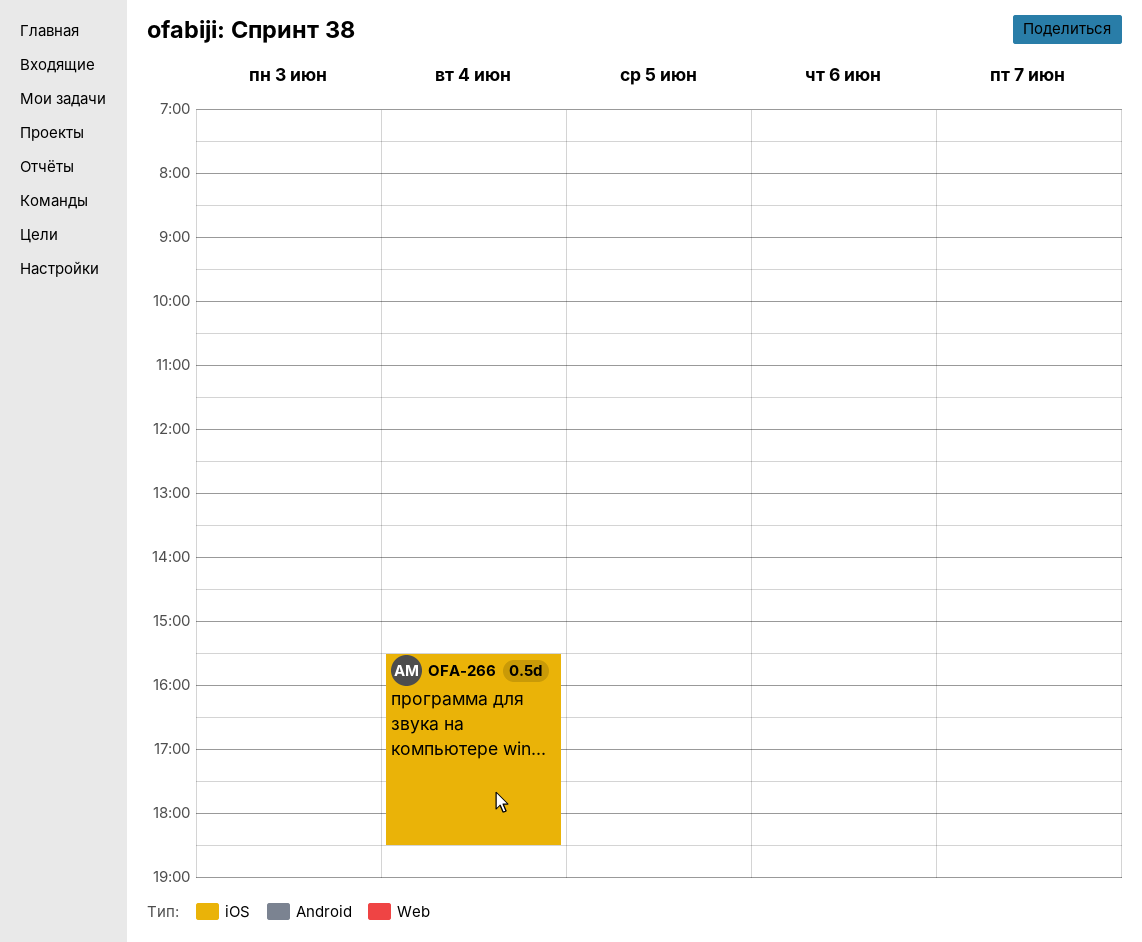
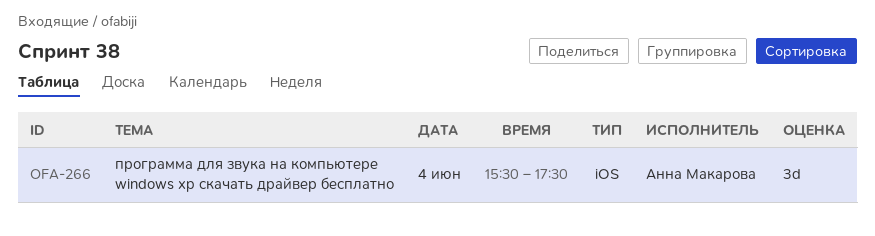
OFA-266, estimate: 0.5d -> 3d
OFA-266, ends: 18:30 -> 17:30

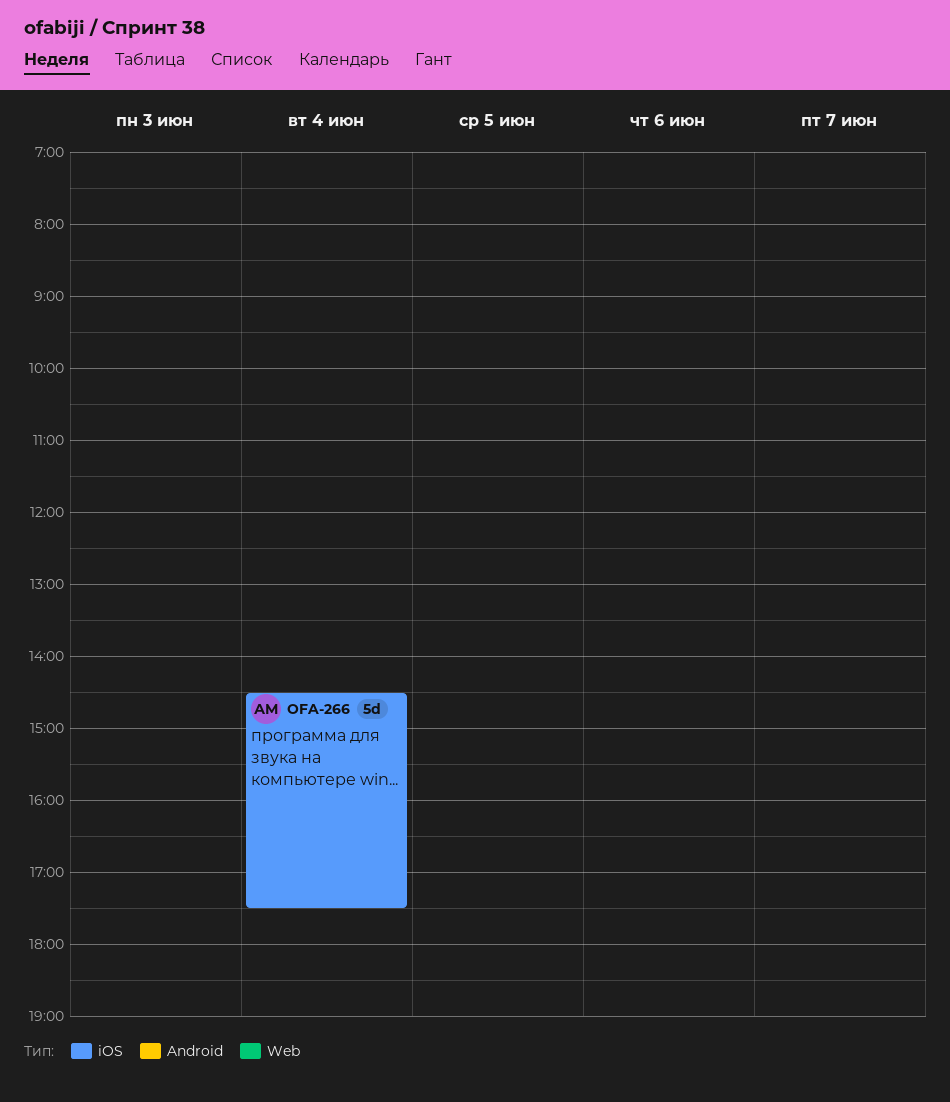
OFA-266, estimate: 3d -> 5d
OFA-266, begins: 15:30 -> 14:30

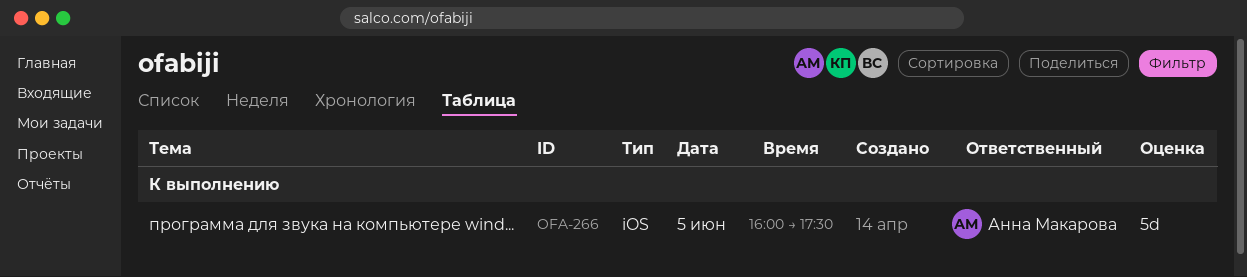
OFA-266, day: Jun 4 -> Jun 5
OFA-266, begins: 14:30 -> 16:00

